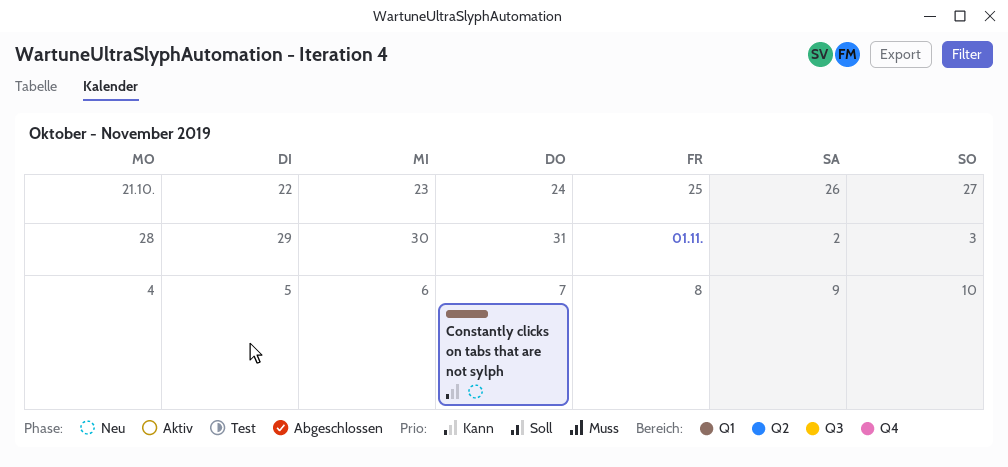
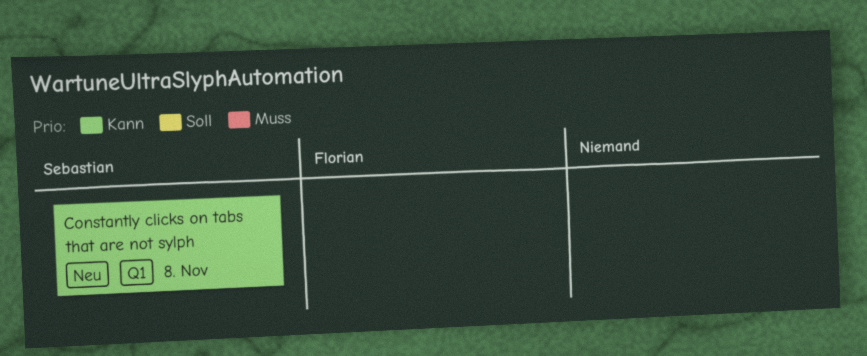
Constantly clicks on tabs that are not sylph, due: Nov 7 -> Nov 8

